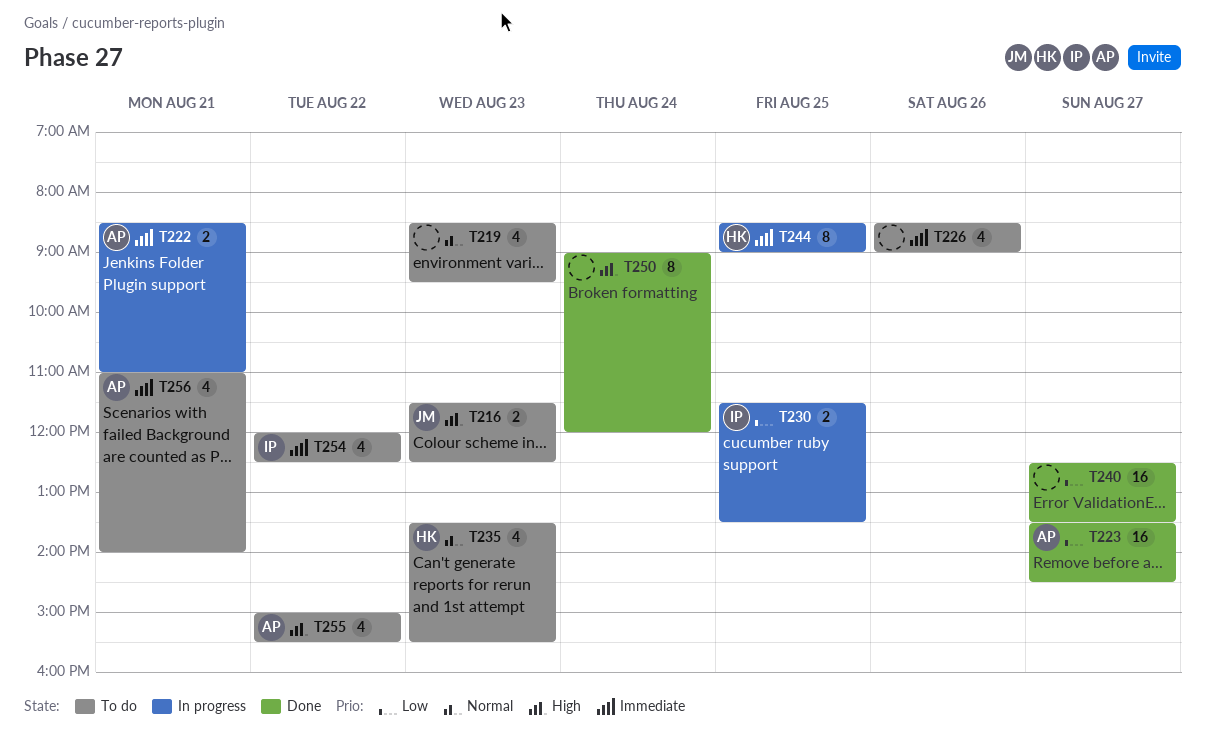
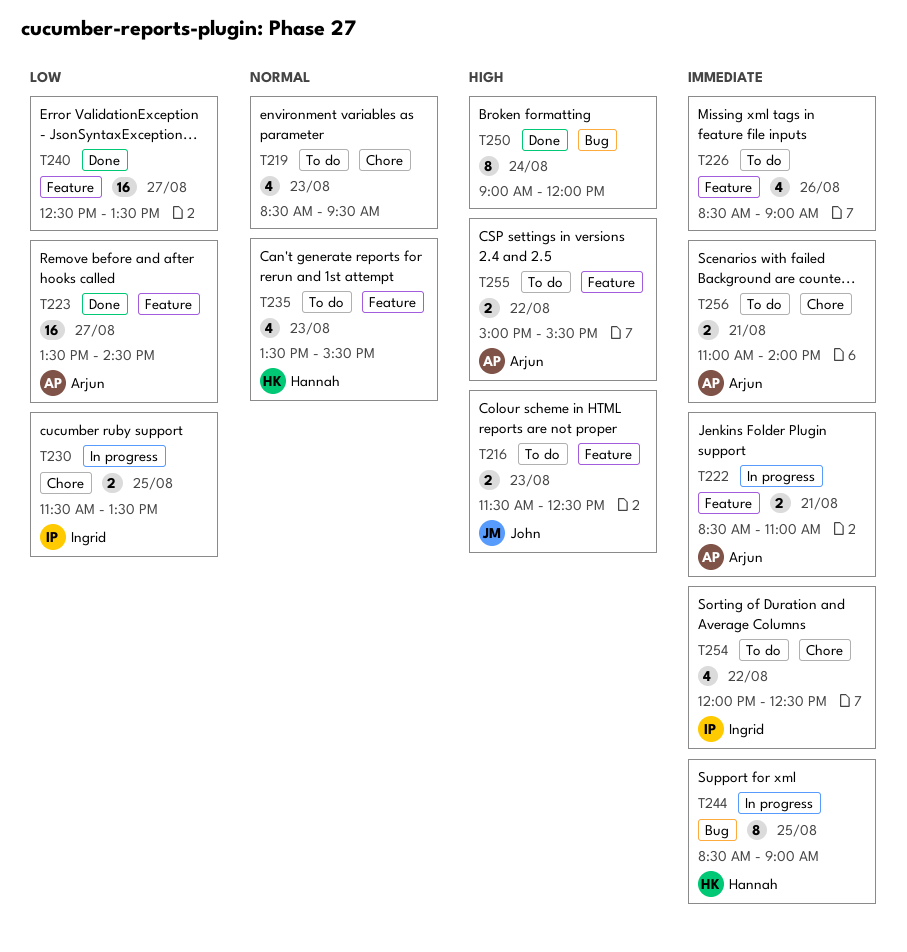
T255, estimate: 4 -> 2
T256, estimate: 4 -> 2

